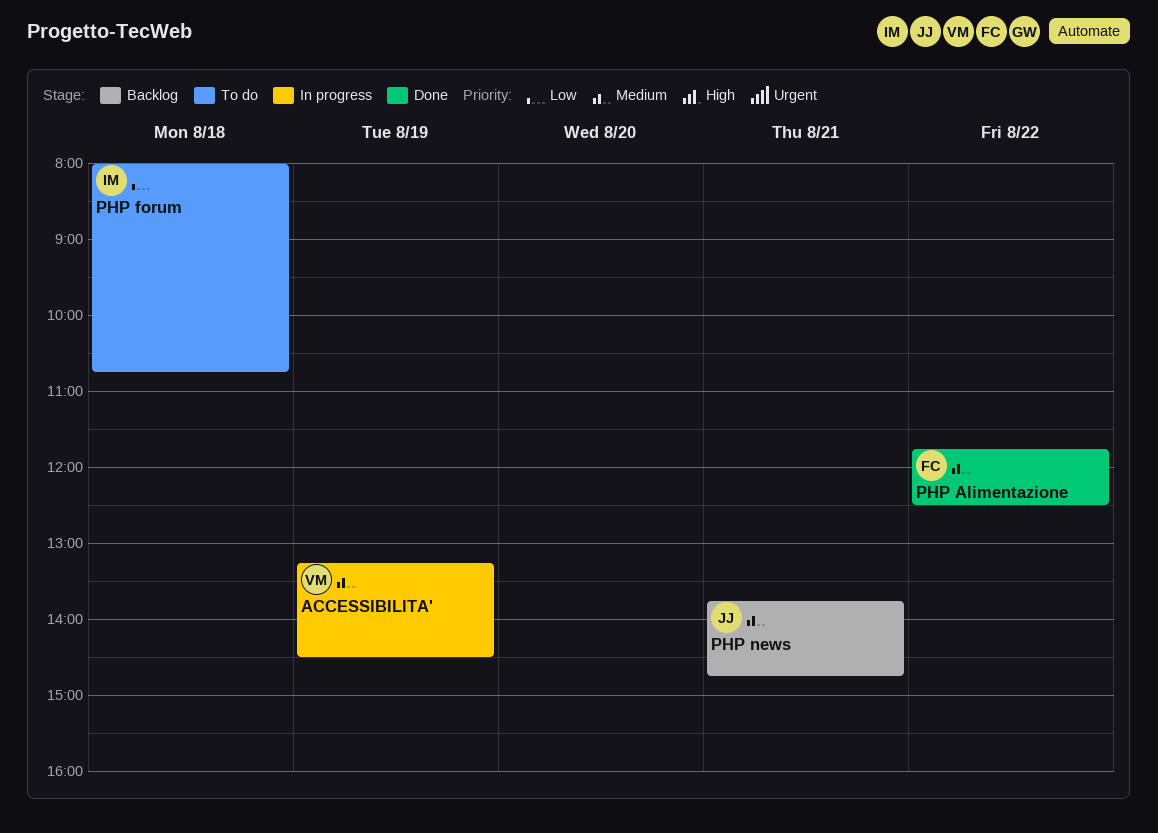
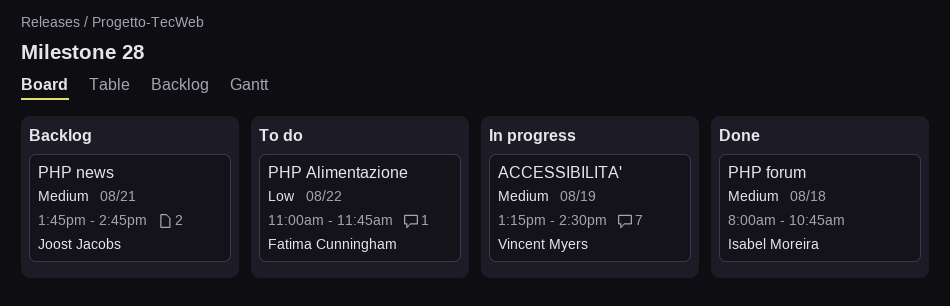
PHP Alimentazione, status: Done -> To do
PHP Alimentazione, priority: Medium -> Low
PHP Alimentazione, begins: 11:45 -> 11:00
PHP Alimentazione, ends: 12:30 -> 11:45
PHP forum, status: To do -> Done
PHP forum, priority: Low -> Medium

